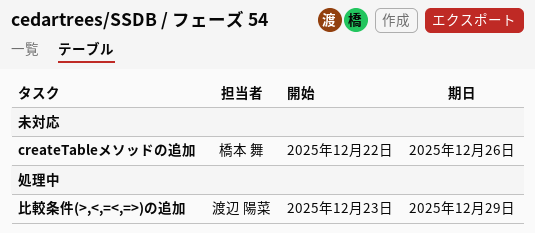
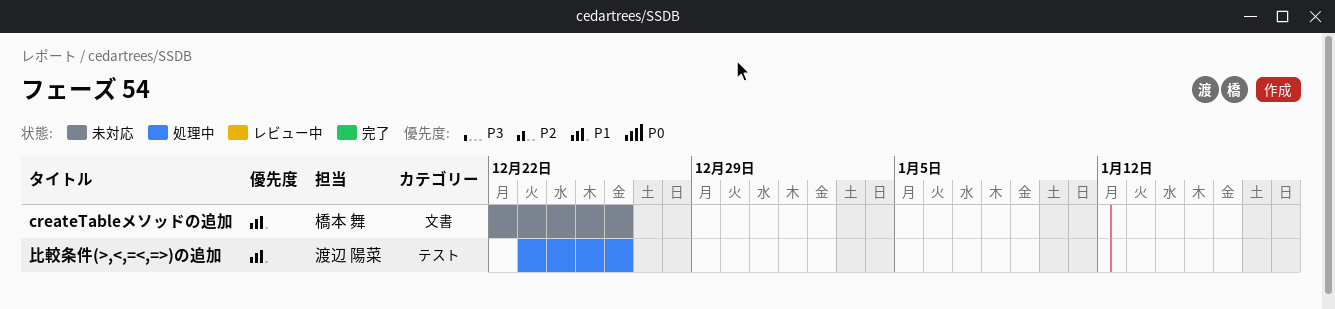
比較条件(>,<,=<,=>)の追加, due: Dec 29 -> Dec 26

